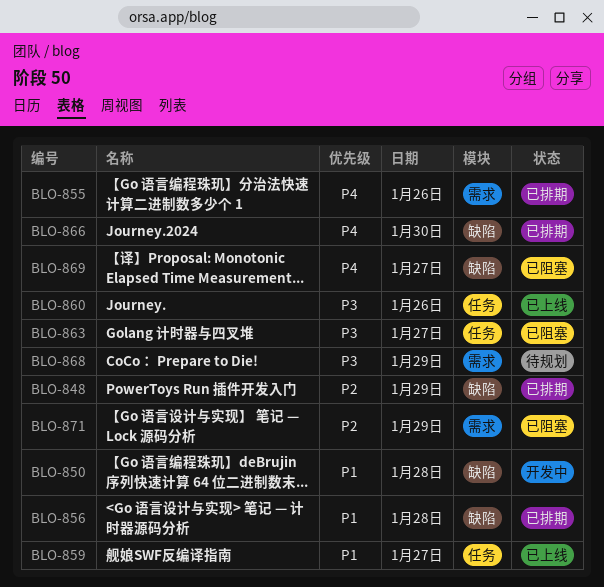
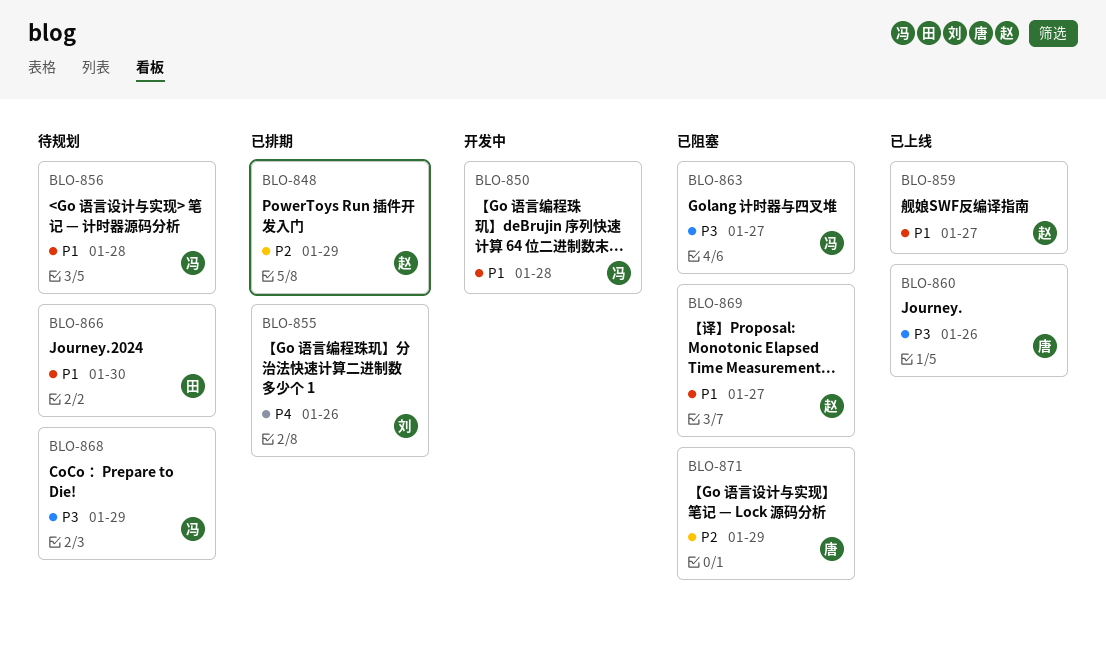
BLO-856, status: 已排期 -> 待规划
BLO-866, status: 已排期 -> 待规划
BLO-866, priority: P4 -> P1
BLO-869, priority: P4 -> P1

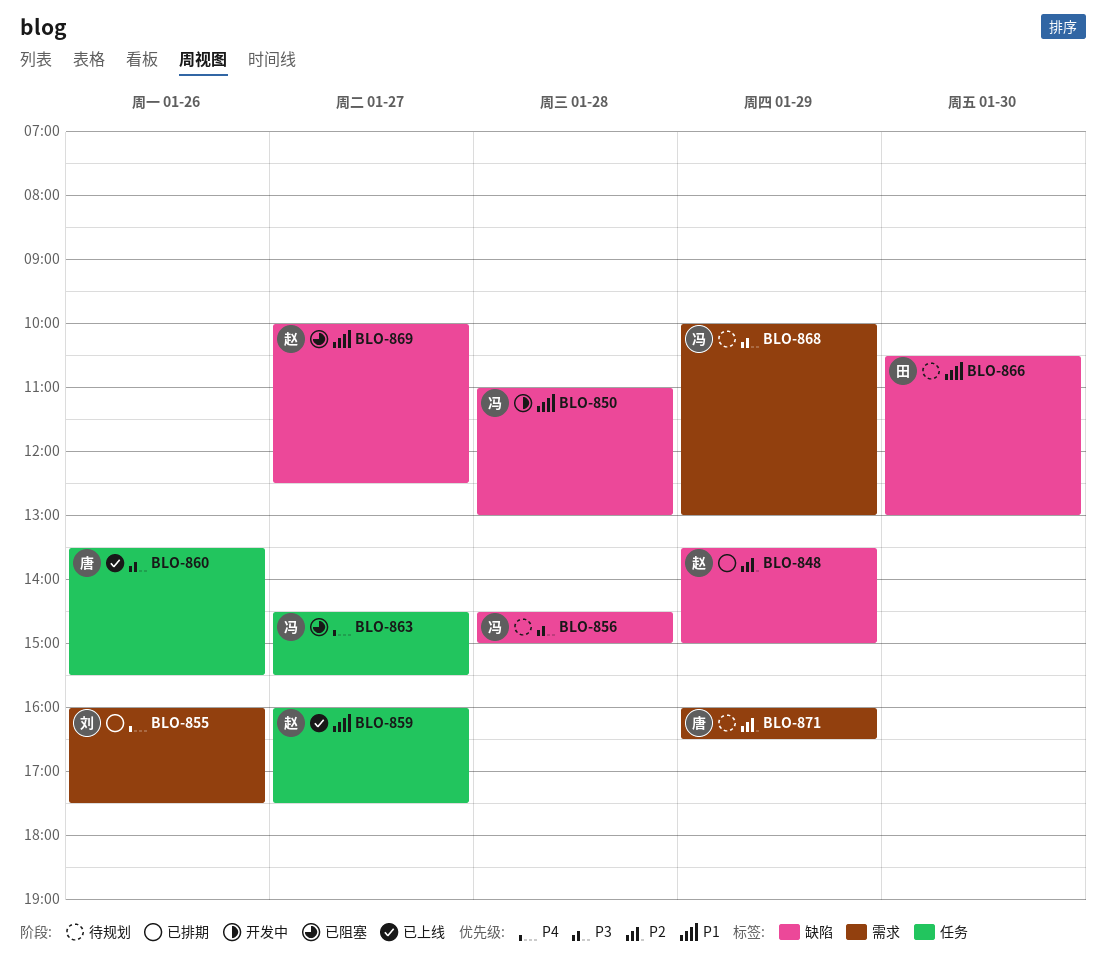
BLO-856, priority: P1 -> P3
BLO-863, priority: P3 -> P4
BLO-871, status: 已阻塞 -> 待规划

